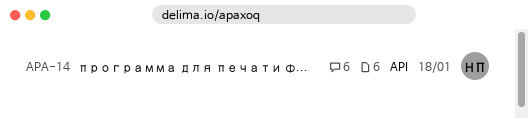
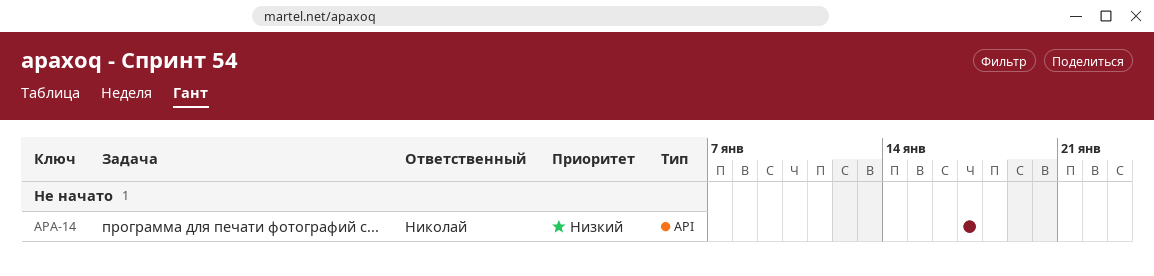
APA-14, due: Jan 18 -> Jan 17

